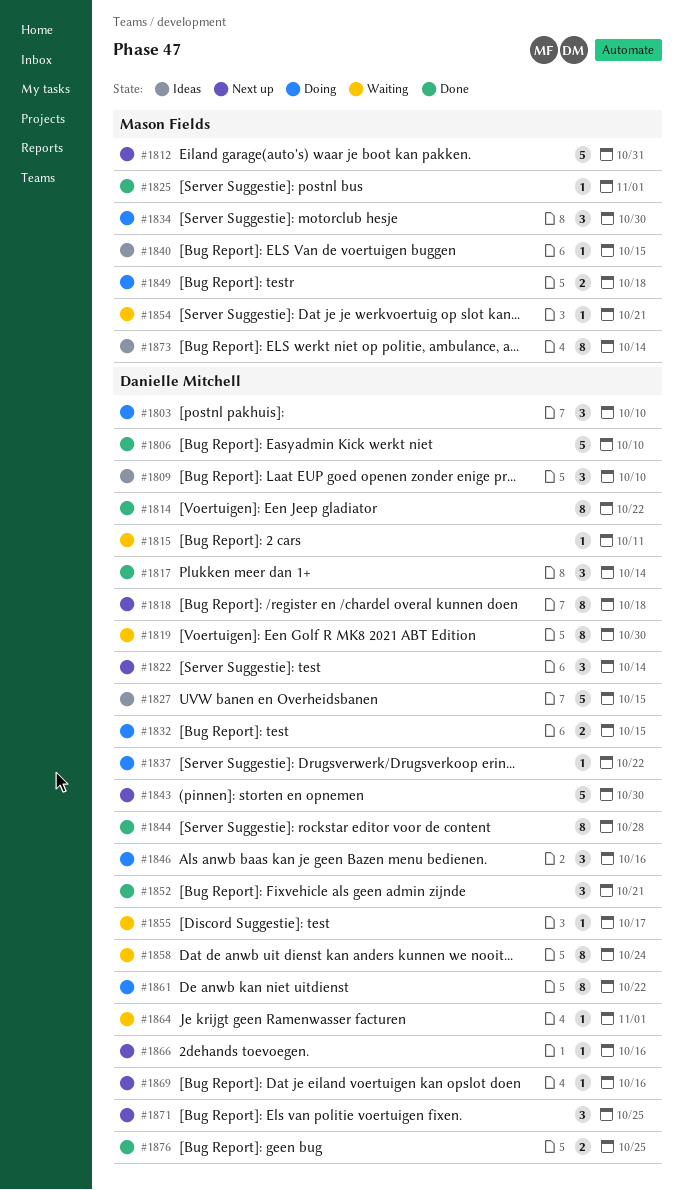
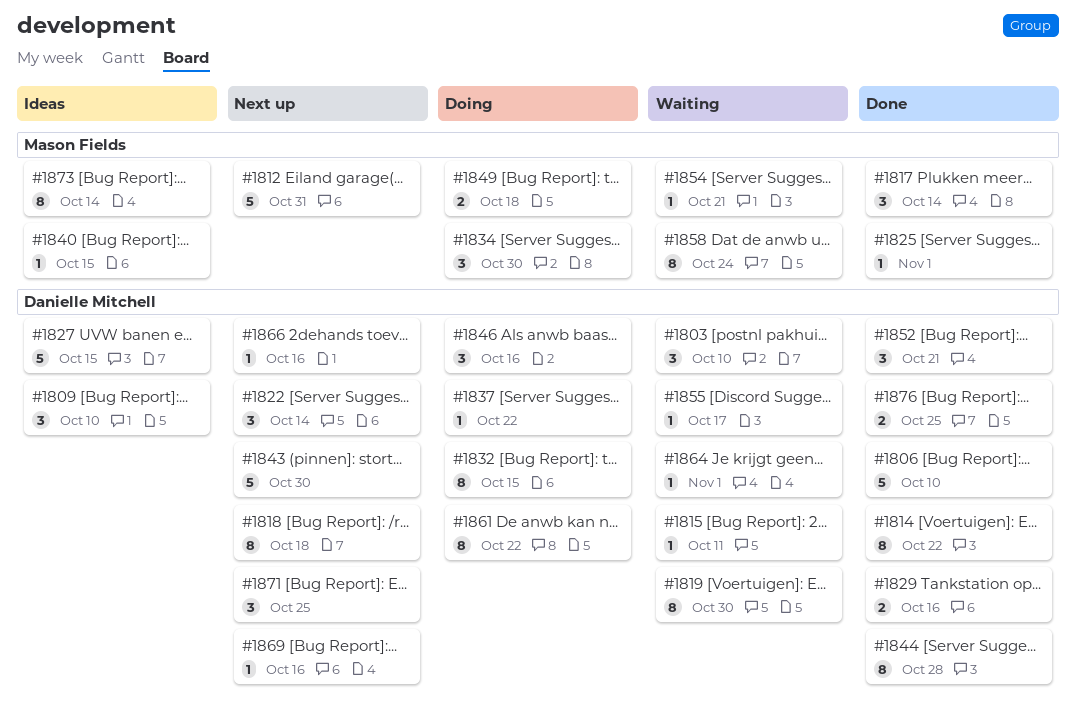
#1803, status: Doing -> Waiting
#1817, owner: Danielle Mitchell -> Mason Fields
#1829: none -> present
#1832, estimate: 2 -> 8
#1858, owner: Danielle Mitchell -> Mason Fields

